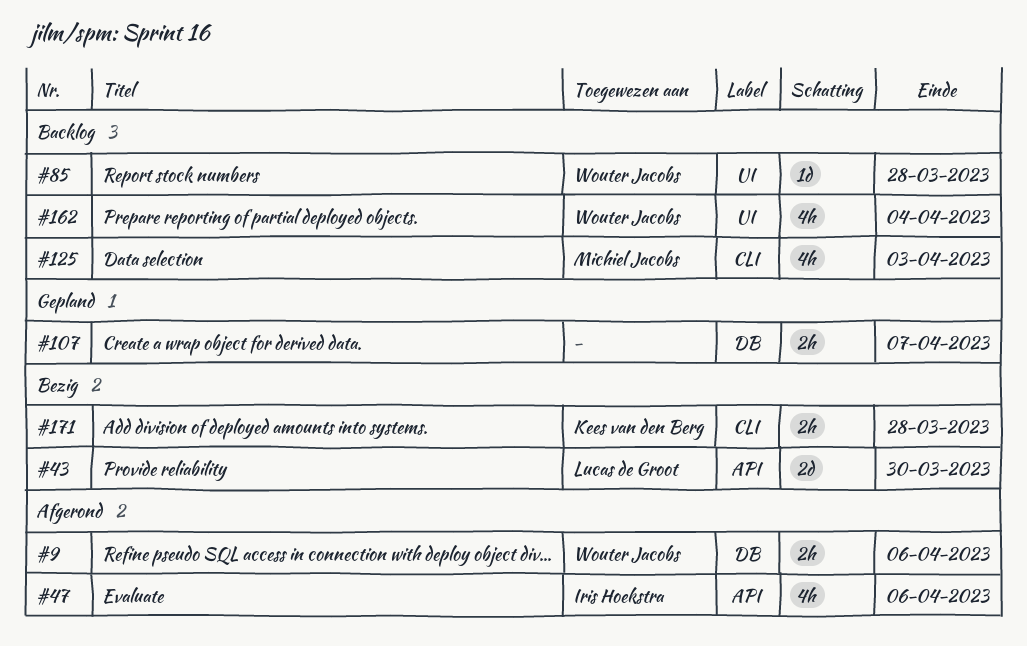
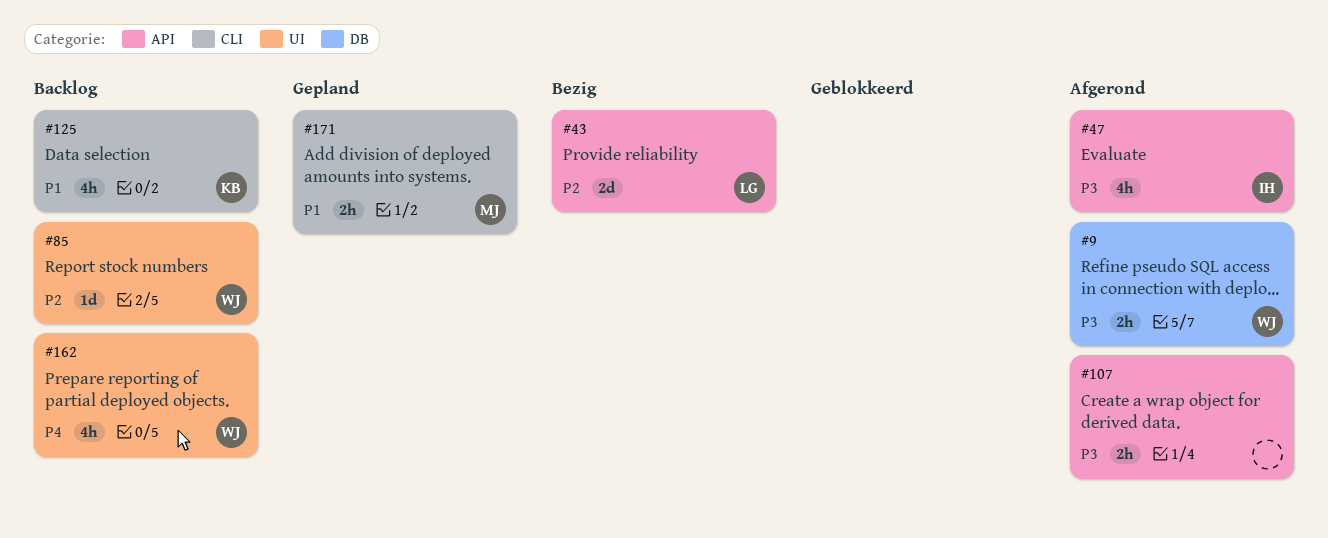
#107, status: Gepland -> Afgerond
#107, label: DB -> API
#125, owner: Michiel Jacobs -> Kees van den Berg
#171, status: Bezig -> Gepland
#171, owner: Kees van den Berg -> Michiel Jacobs

